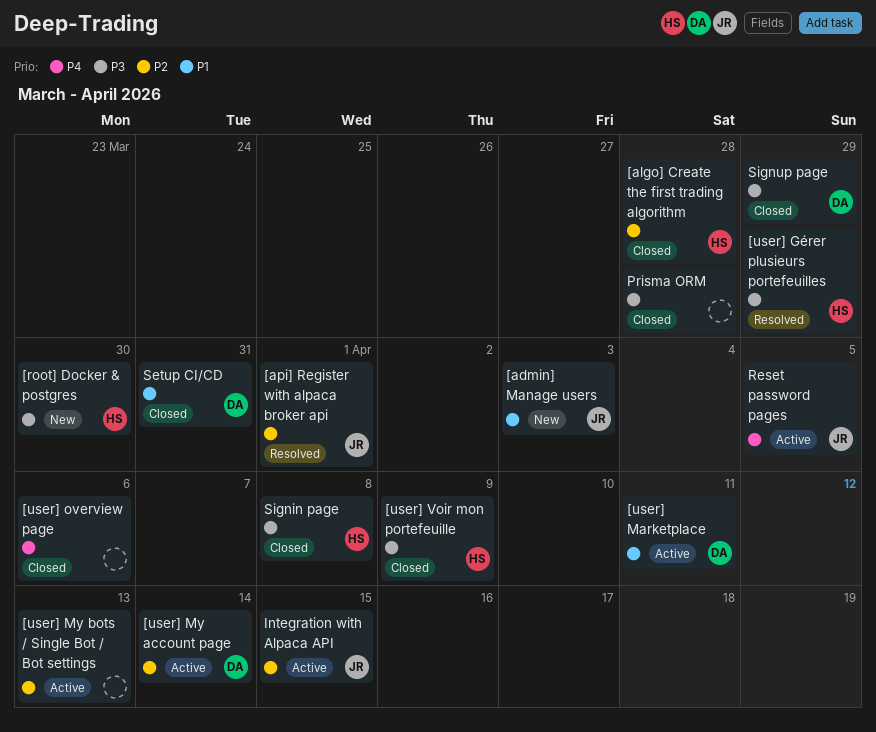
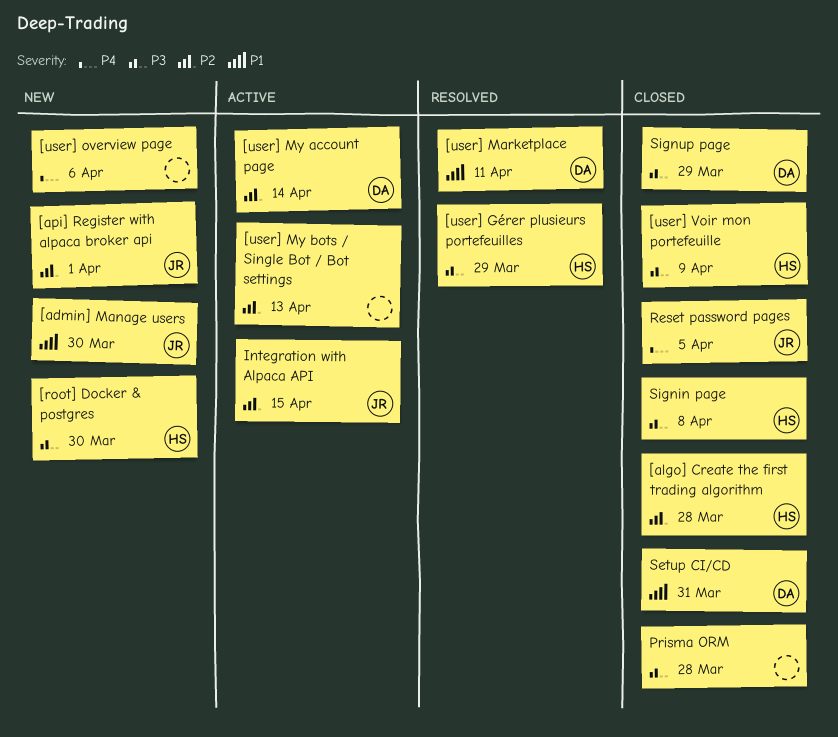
[admin] Manage users, due: Apr 3 -> Mar 30
[api] Register with alpaca broker api, status: Resolved -> New
[user] Marketplace, status: Active -> Resolved
[user] overview page, status: Closed -> New
Reset password pages, status: Active -> Closed

